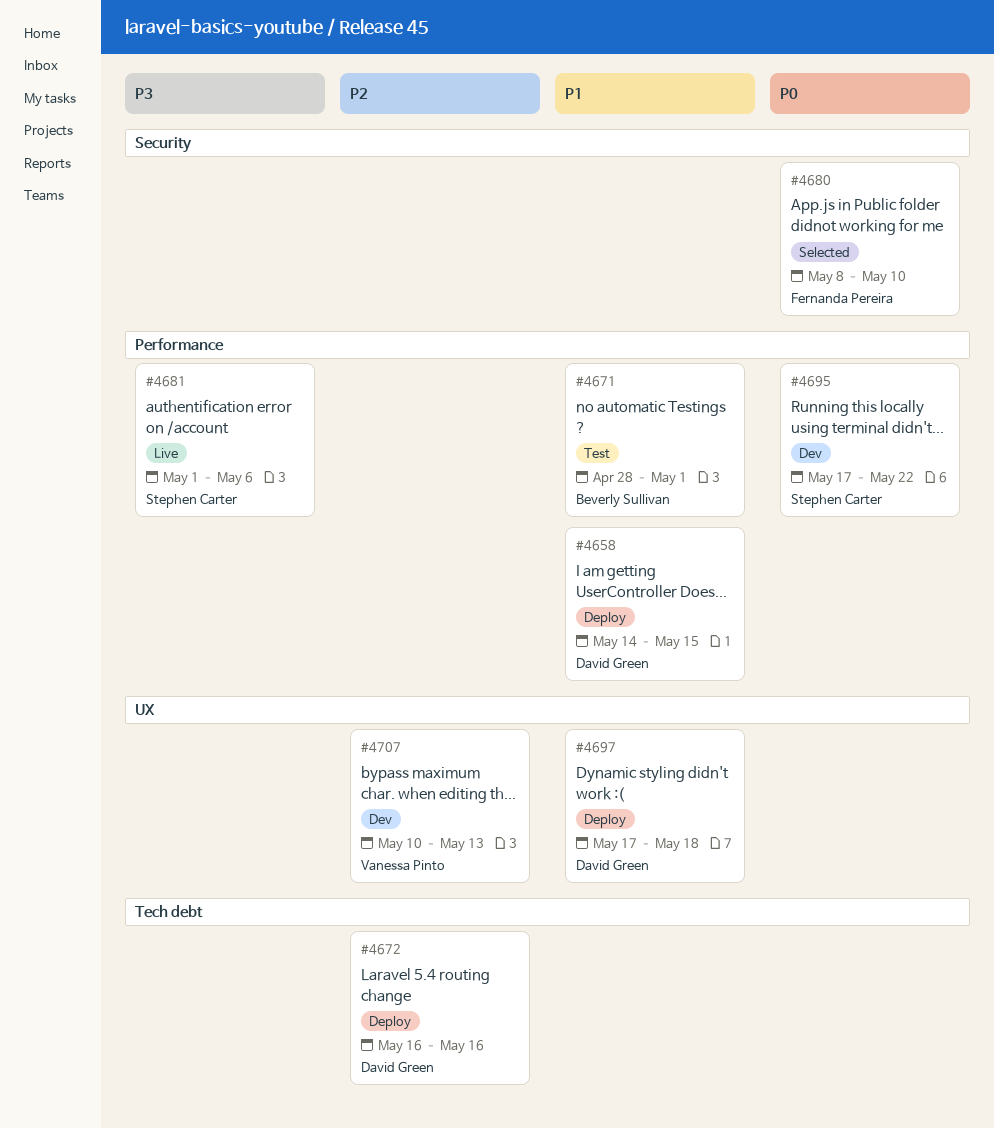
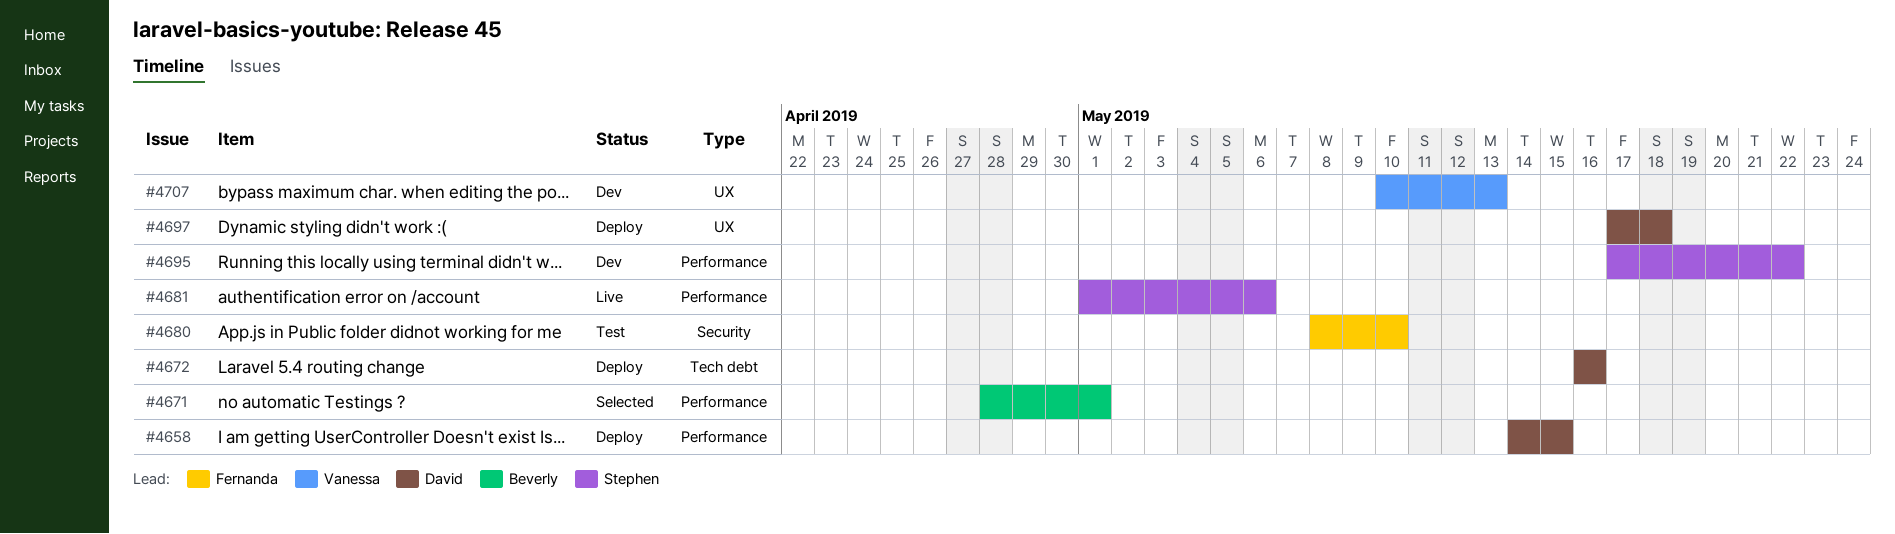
#4671, status: Test -> Selected
#4680, status: Selected -> Test

